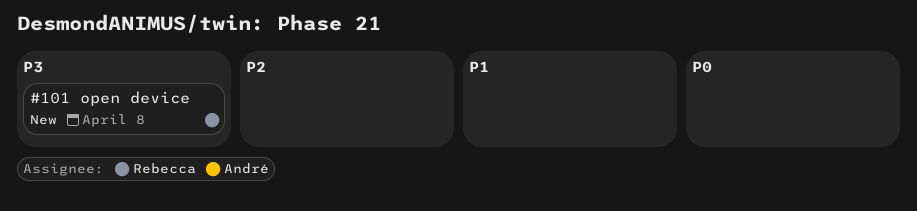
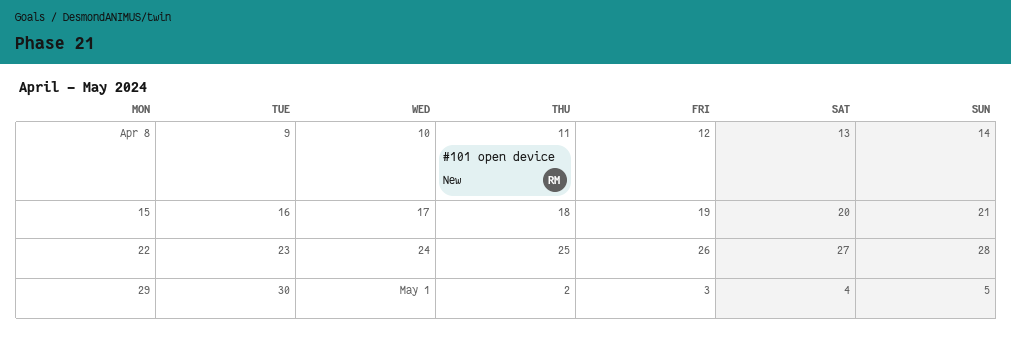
#101, due: Apr 8 -> Apr 11

